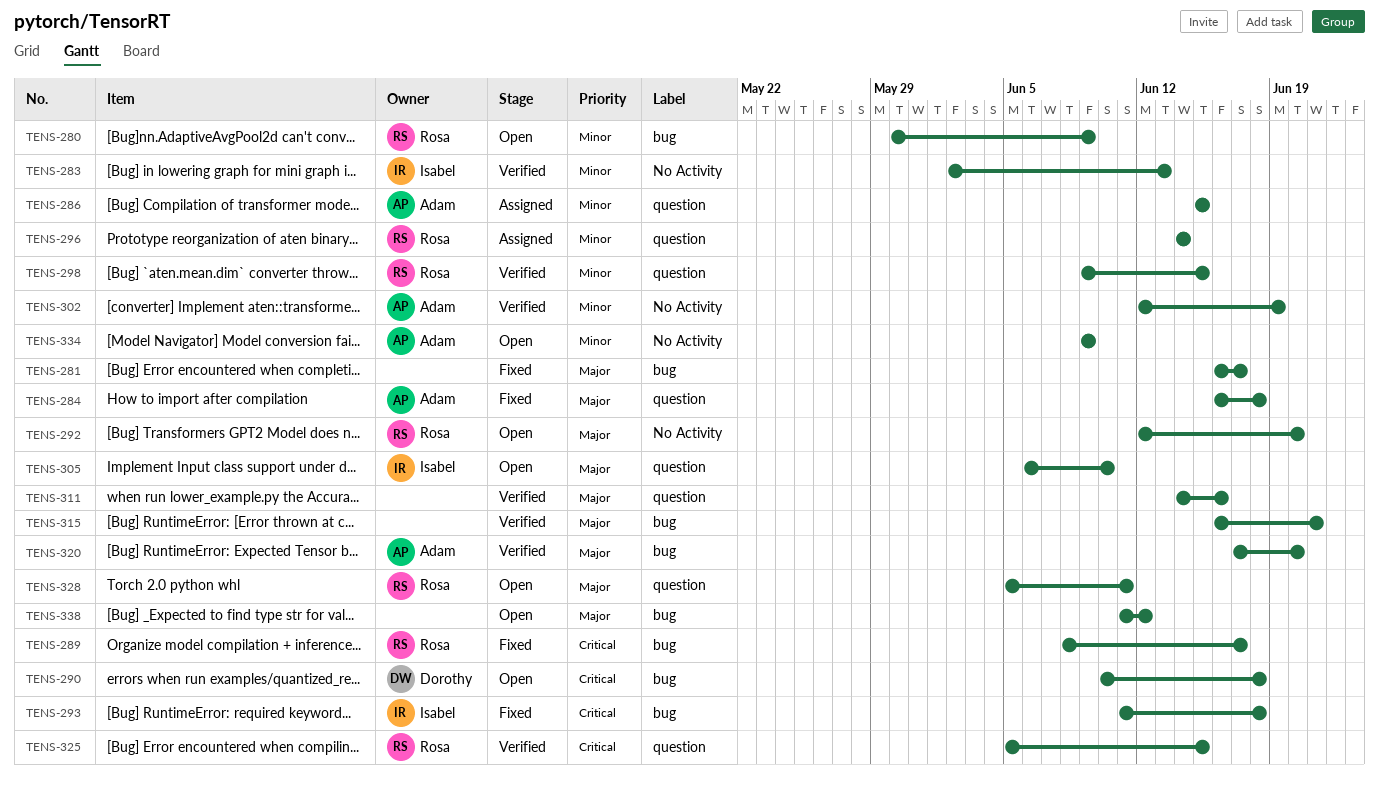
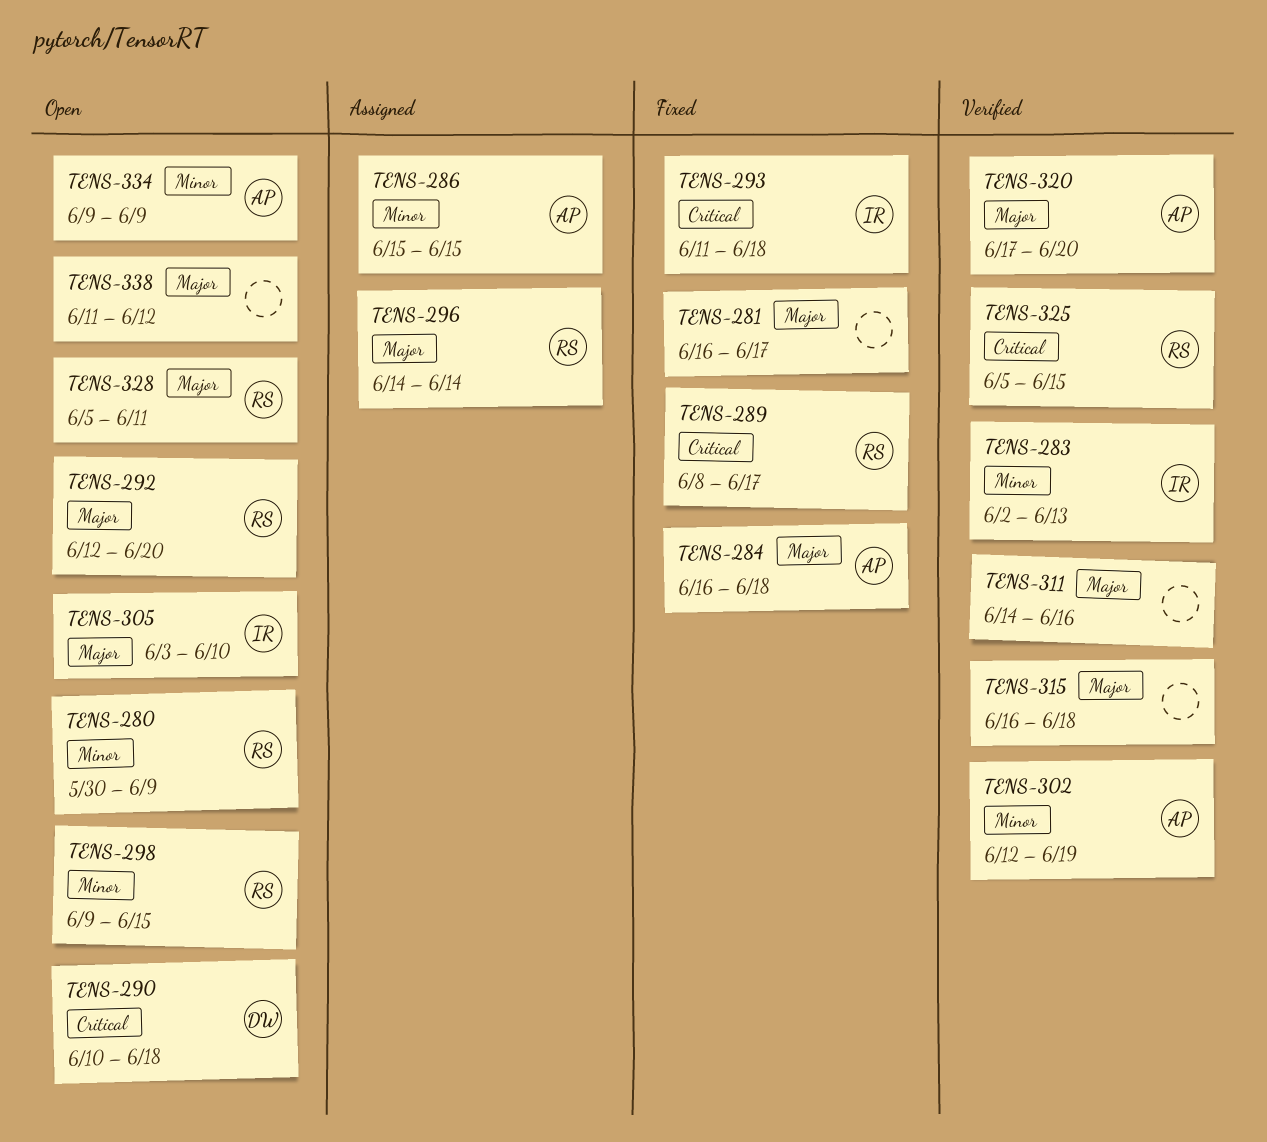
TENS-296, priority: Minor -> Major
TENS-298, status: Verified -> Open
TENS-305, start: Jun 6 -> Jun 3
TENS-315, due: Jun 21 -> Jun 18

